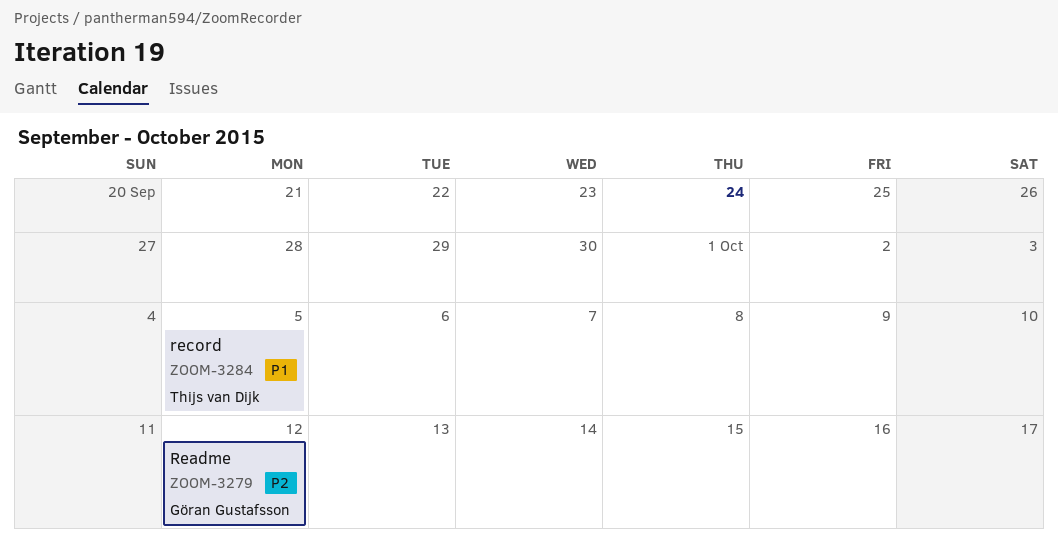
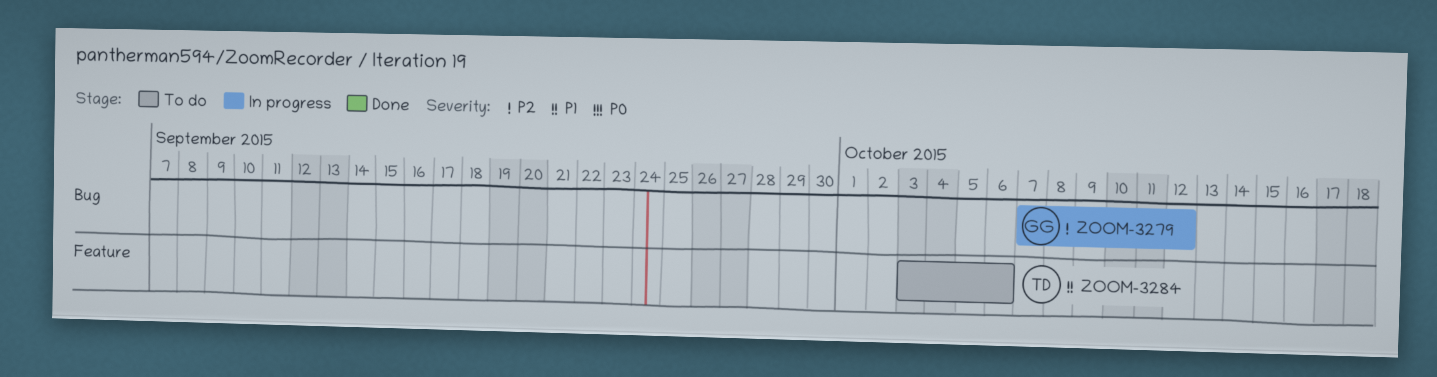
ZOOM-3284, due: Oct 5 -> Oct 6

